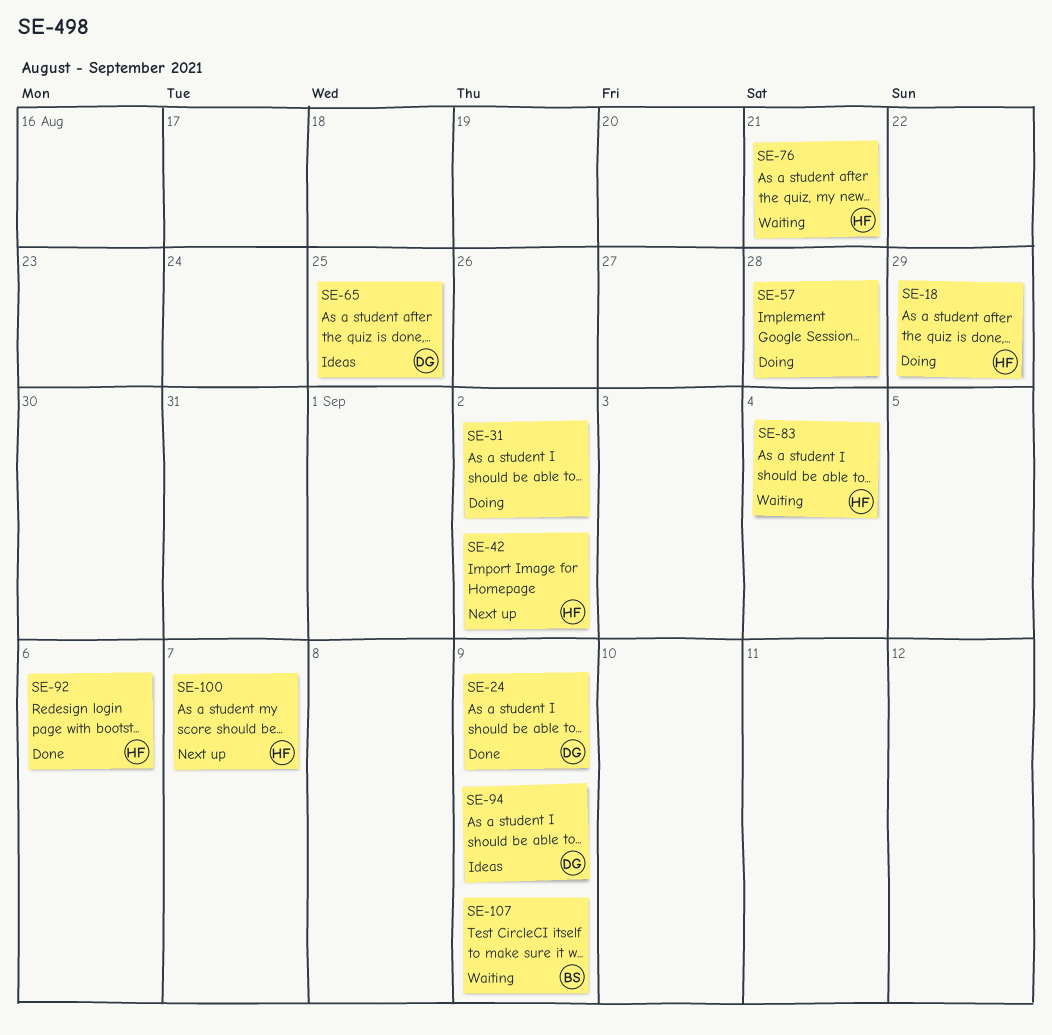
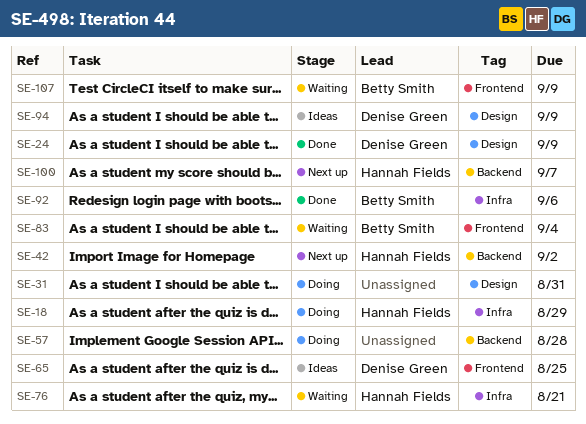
SE-31, due: Sep 2 -> Aug 31
SE-83, owner: Hannah Fields -> Betty Smith
SE-92, owner: Hannah Fields -> Betty Smith

